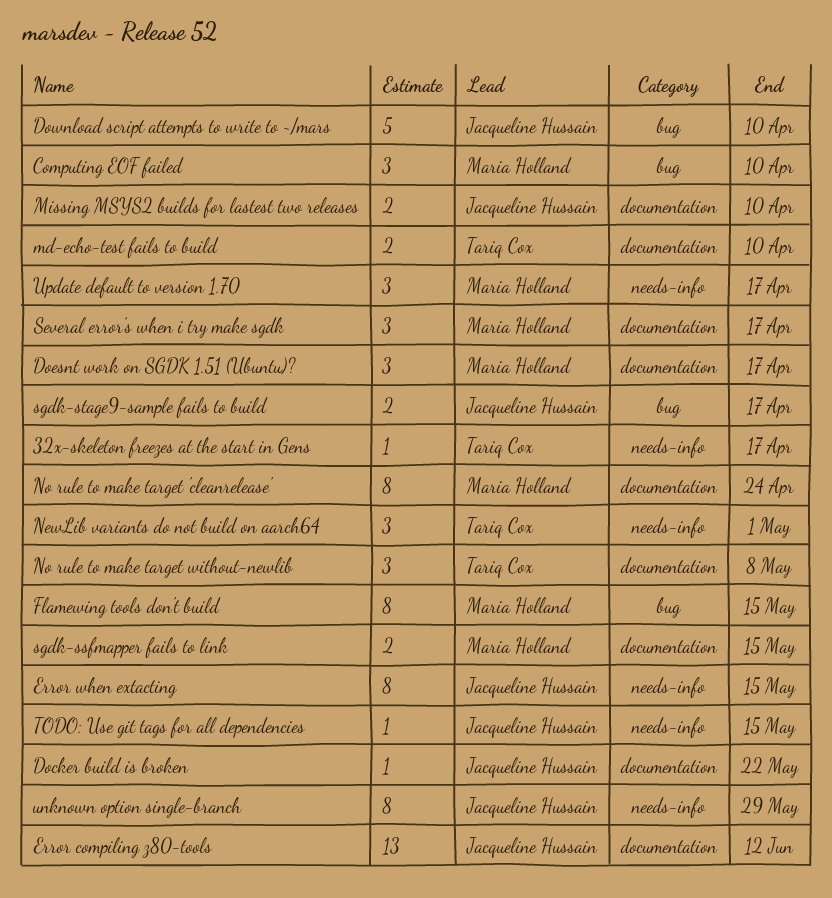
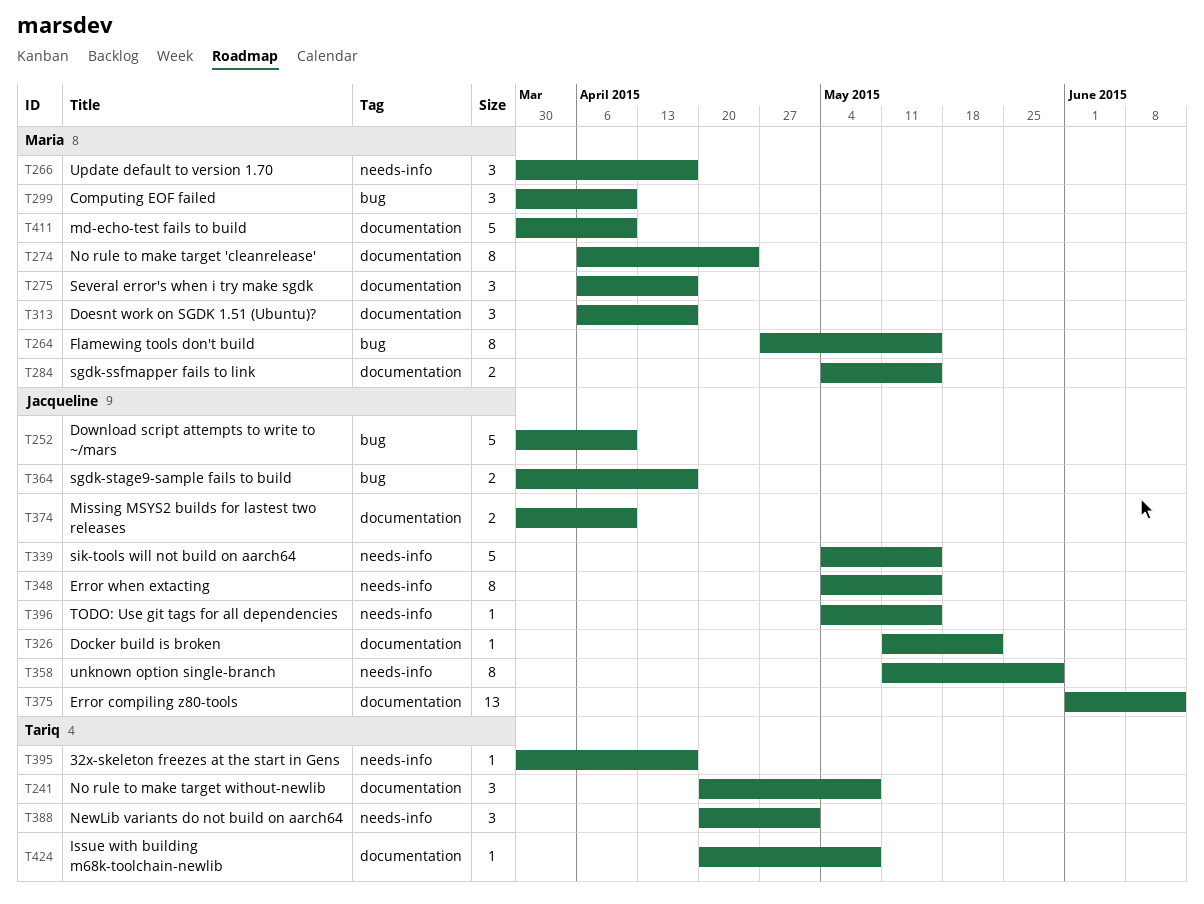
Issue with building m68k-toolchain-newlib: none -> present
md-echo-test fails to build, owner: Tariq Cox -> Maria Holland
md-echo-test fails to build, estimate: 2 -> 5
sik-tools will not build on aarch64: none -> present

